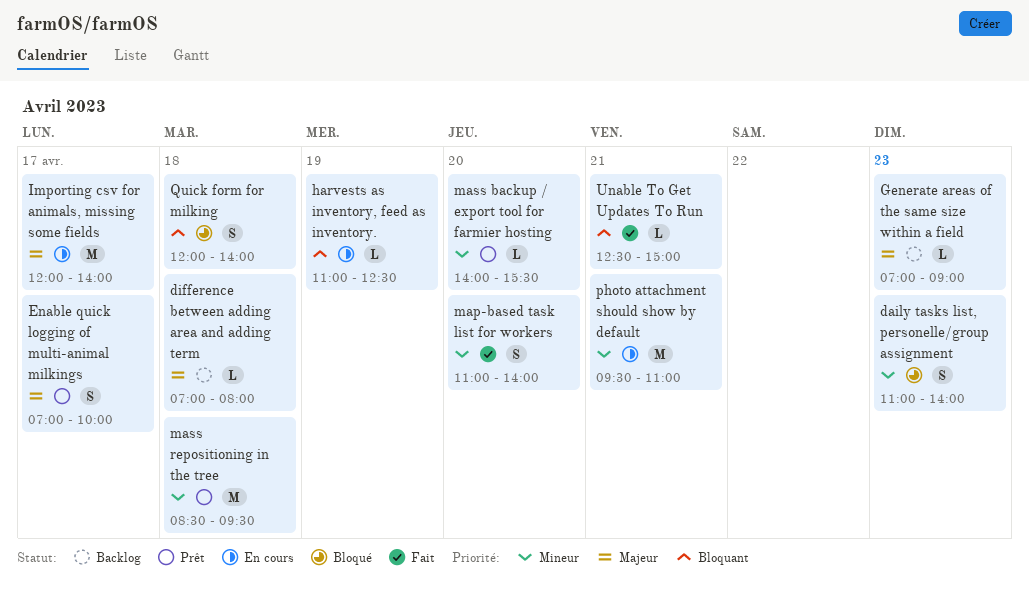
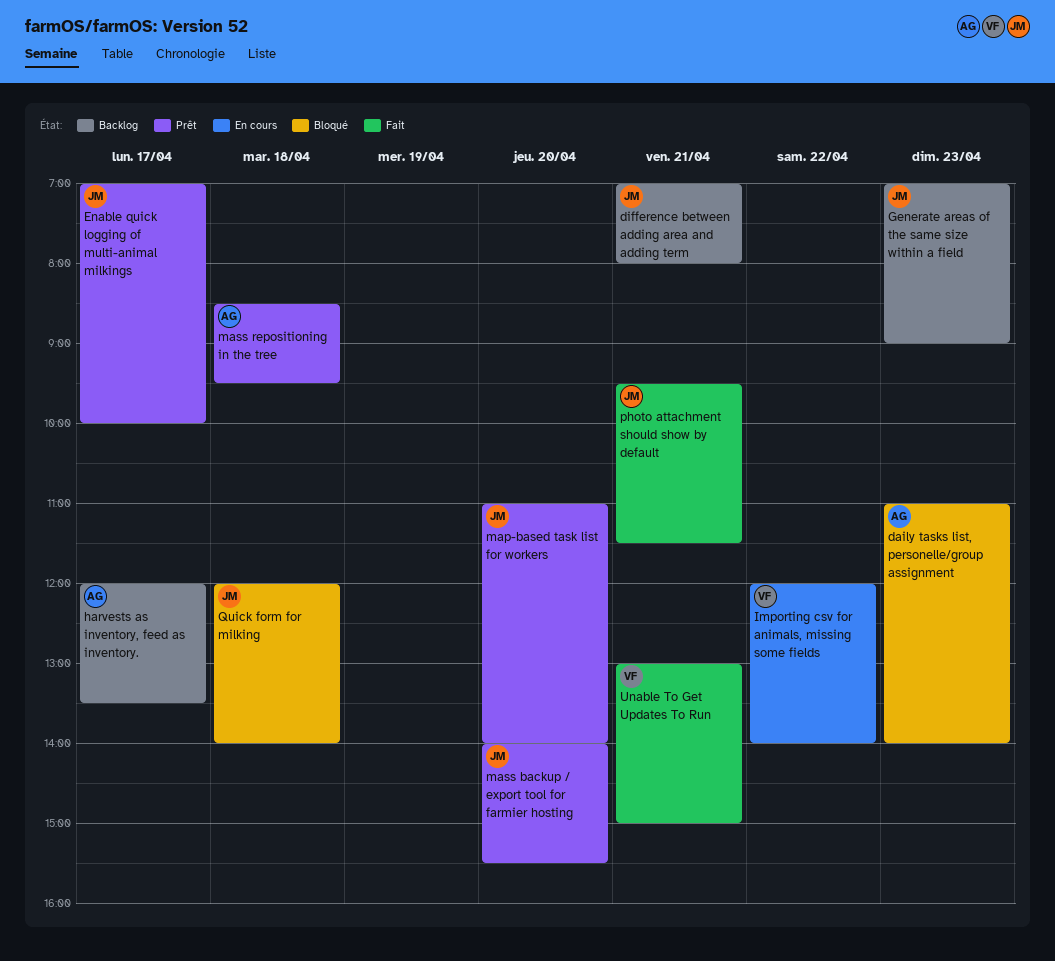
difference between adding area and adding term, day: Apr 18 -> Apr 21
harvests as inventory, feed as inventory., status: En cours -> Backlog
harvests as inventory, feed as inventory., day: Apr 19 -> Apr 17
harvests as inventory, feed as inventory., begins: 11:00 -> 12:00
harvests as inventory, feed as inventory., ends: 12:30 -> 13:30
Importing csv for animals, missing some fields, day: Apr 17 -> Apr 22
map-based task list for workers, status: Fait -> Prêt
photo attachment should show by default, status: En cours -> Fait
photo attachment should show by default, ends: 11:00 -> 11:30
Unable To Get Updates To Run, begins: 12:30 -> 13:00

